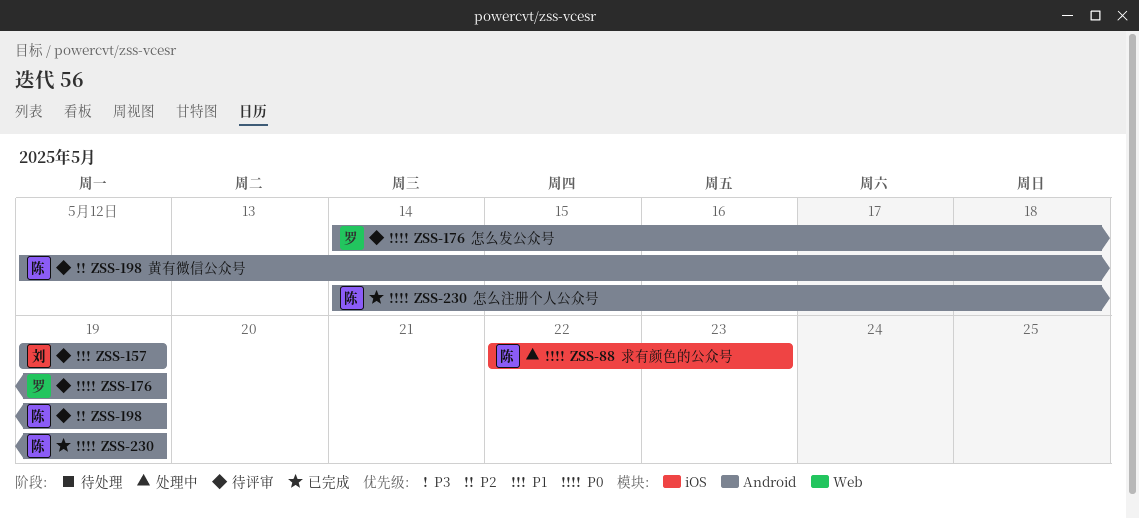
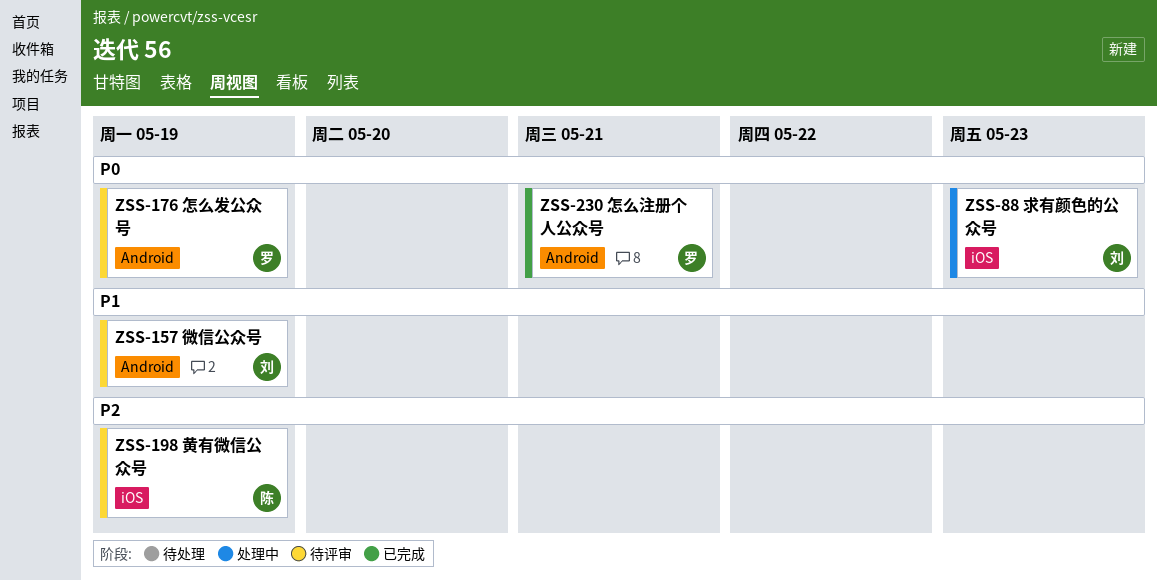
ZSS-88, owner: 陈 -> 刘
ZSS-198, label: Android -> iOS
ZSS-230, owner: 陈 -> 罗
ZSS-230, due: May 19 -> May 21

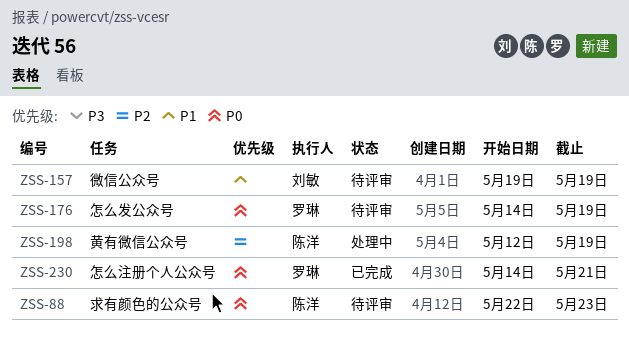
ZSS-88, status: 处理中 -> 待评审
ZSS-88, owner: 刘敏 -> 陈洋
ZSS-198, status: 待评审 -> 处理中

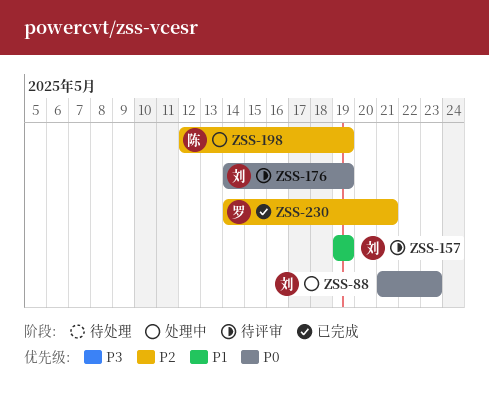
ZSS-88, status: 待评审 -> 处理中
ZSS-88, owner: 陈洋 -> 刘敏
ZSS-88, start: May 22 -> May 21
ZSS-176, owner: 罗琳 -> 刘敏
ZSS-230, priority: P0 -> P2

